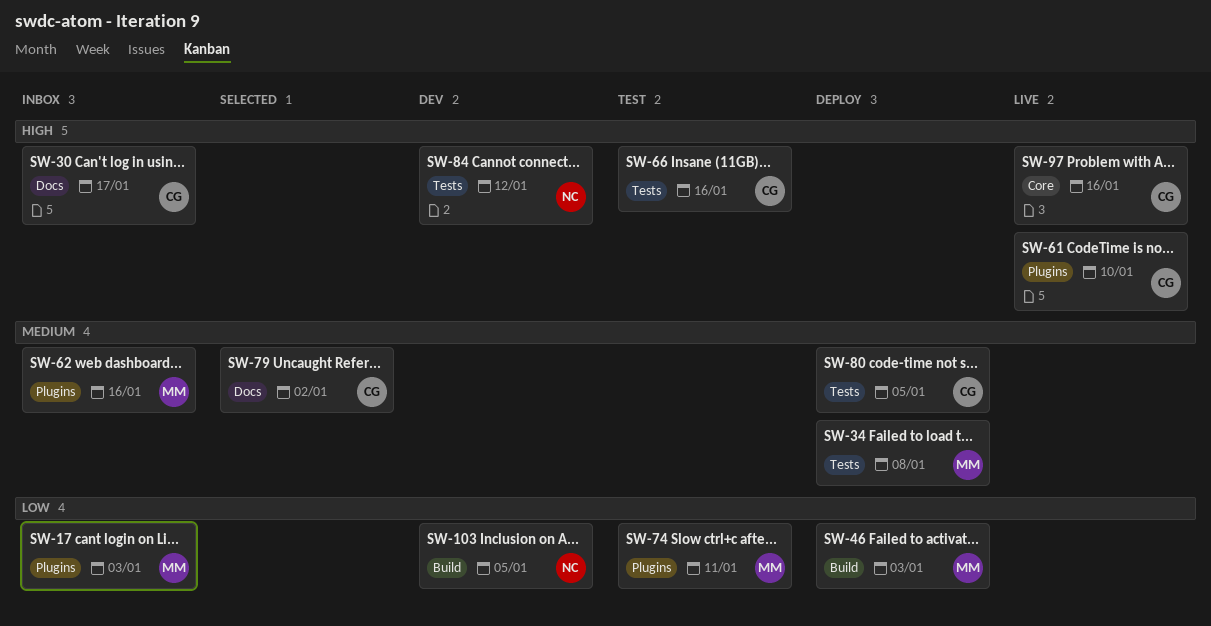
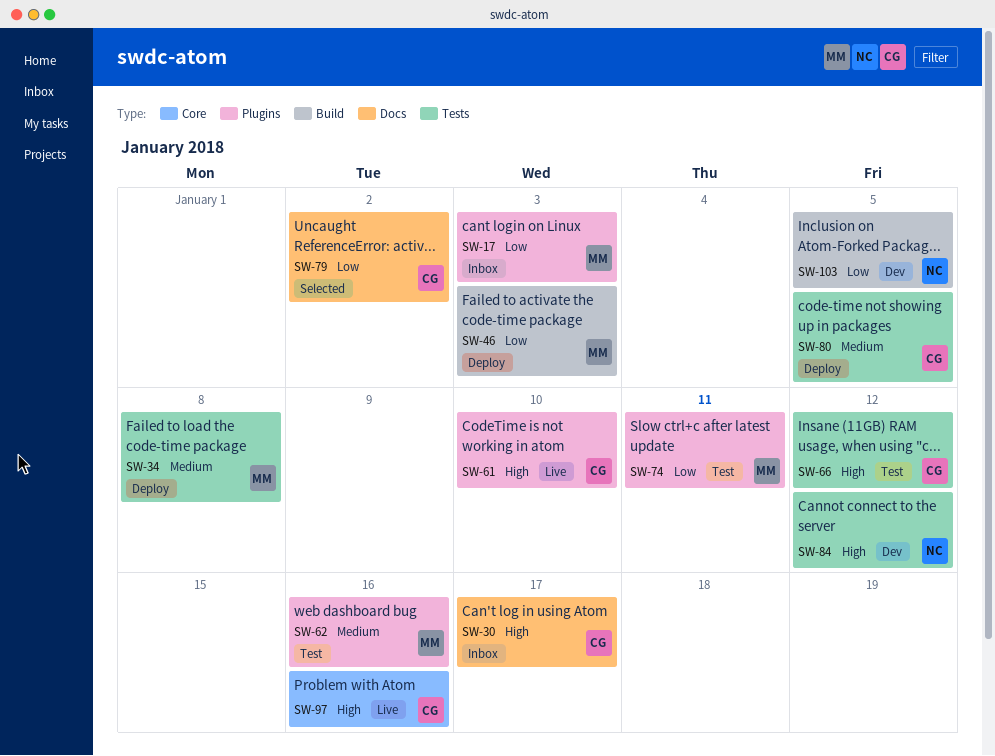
SW-62, status: Inbox -> Test
SW-66, due: Jan 16 -> Jan 12
SW-79, priority: Medium -> Low

